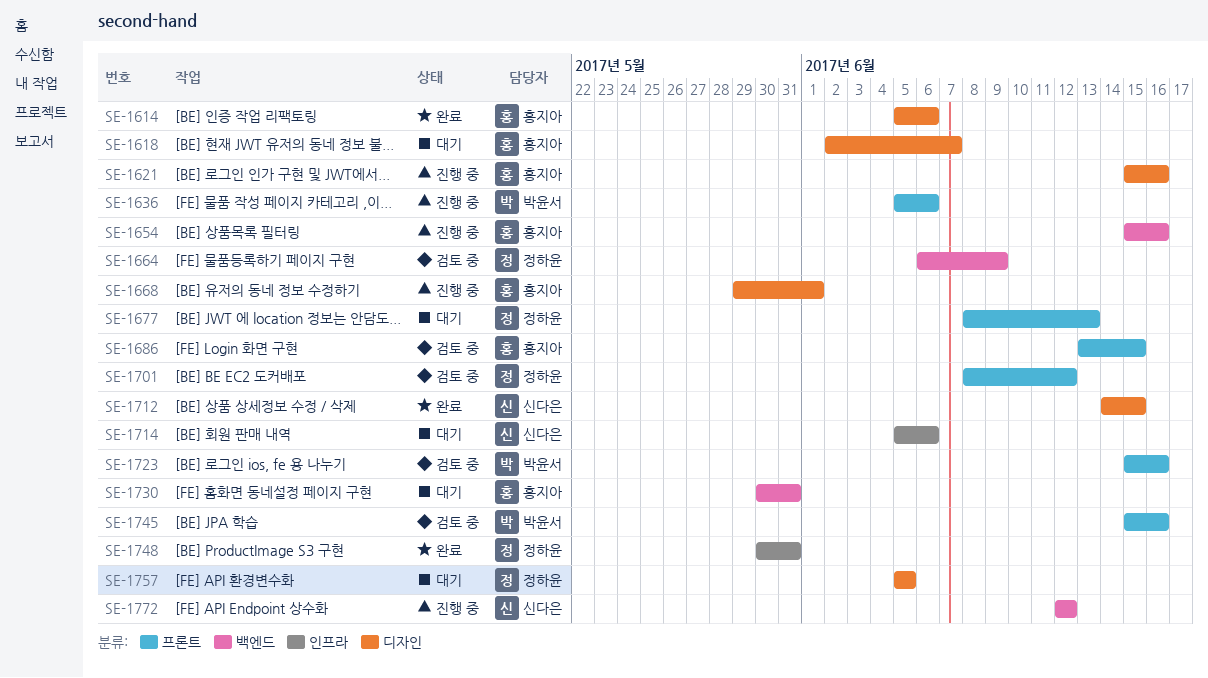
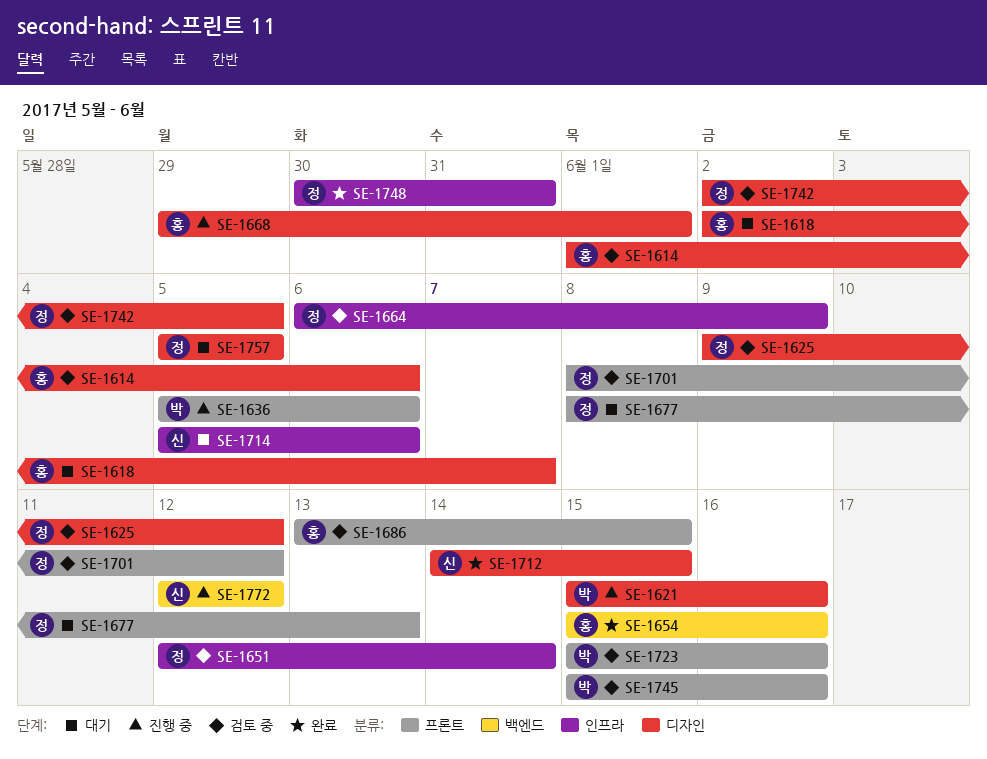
SE-1614, status: 완료 -> 검토 중
SE-1614, start: Jun 5 -> Jun 1
SE-1621, owner: 홍지아 -> 박윤서
SE-1625: none -> present
SE-1651: none -> present
SE-1654, status: 진행 중 -> 완료
SE-1664, label: 백엔드 -> 인프라
SE-1730: present -> none
SE-1742: none -> present

